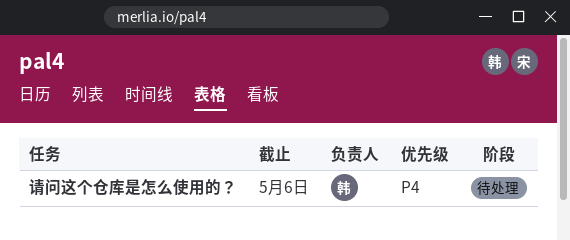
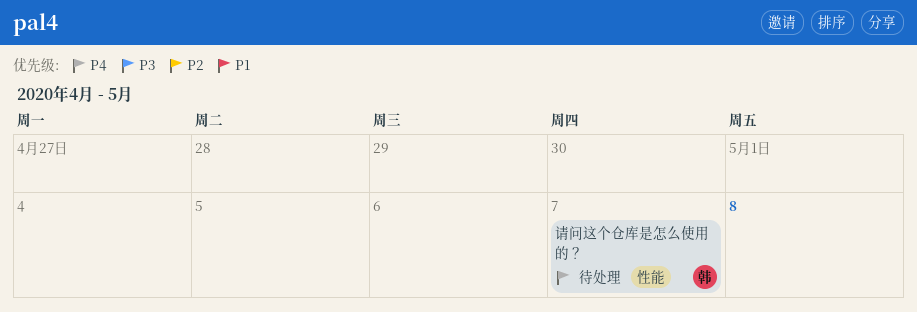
请问这个仓库是怎么使用的？, due: May 6 -> May 7

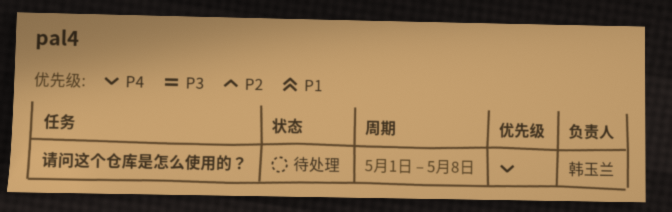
请问这个仓库是怎么使用的？, due: May 7 -> May 8

